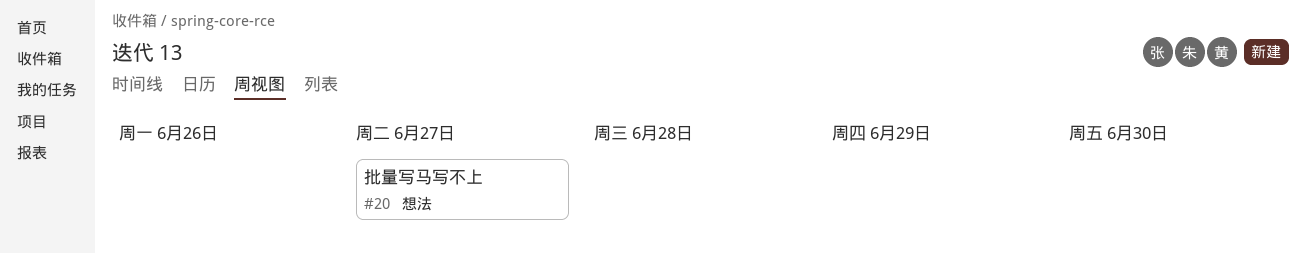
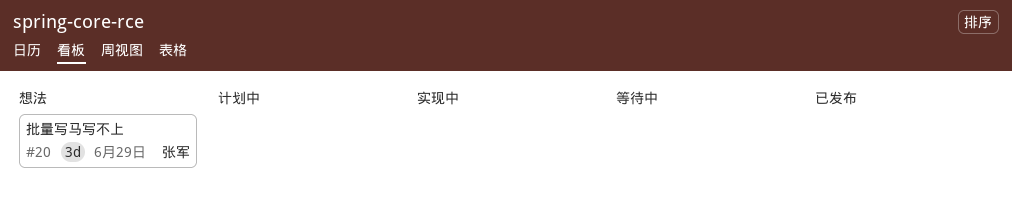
#20, due: Jun 27 -> Jun 29

